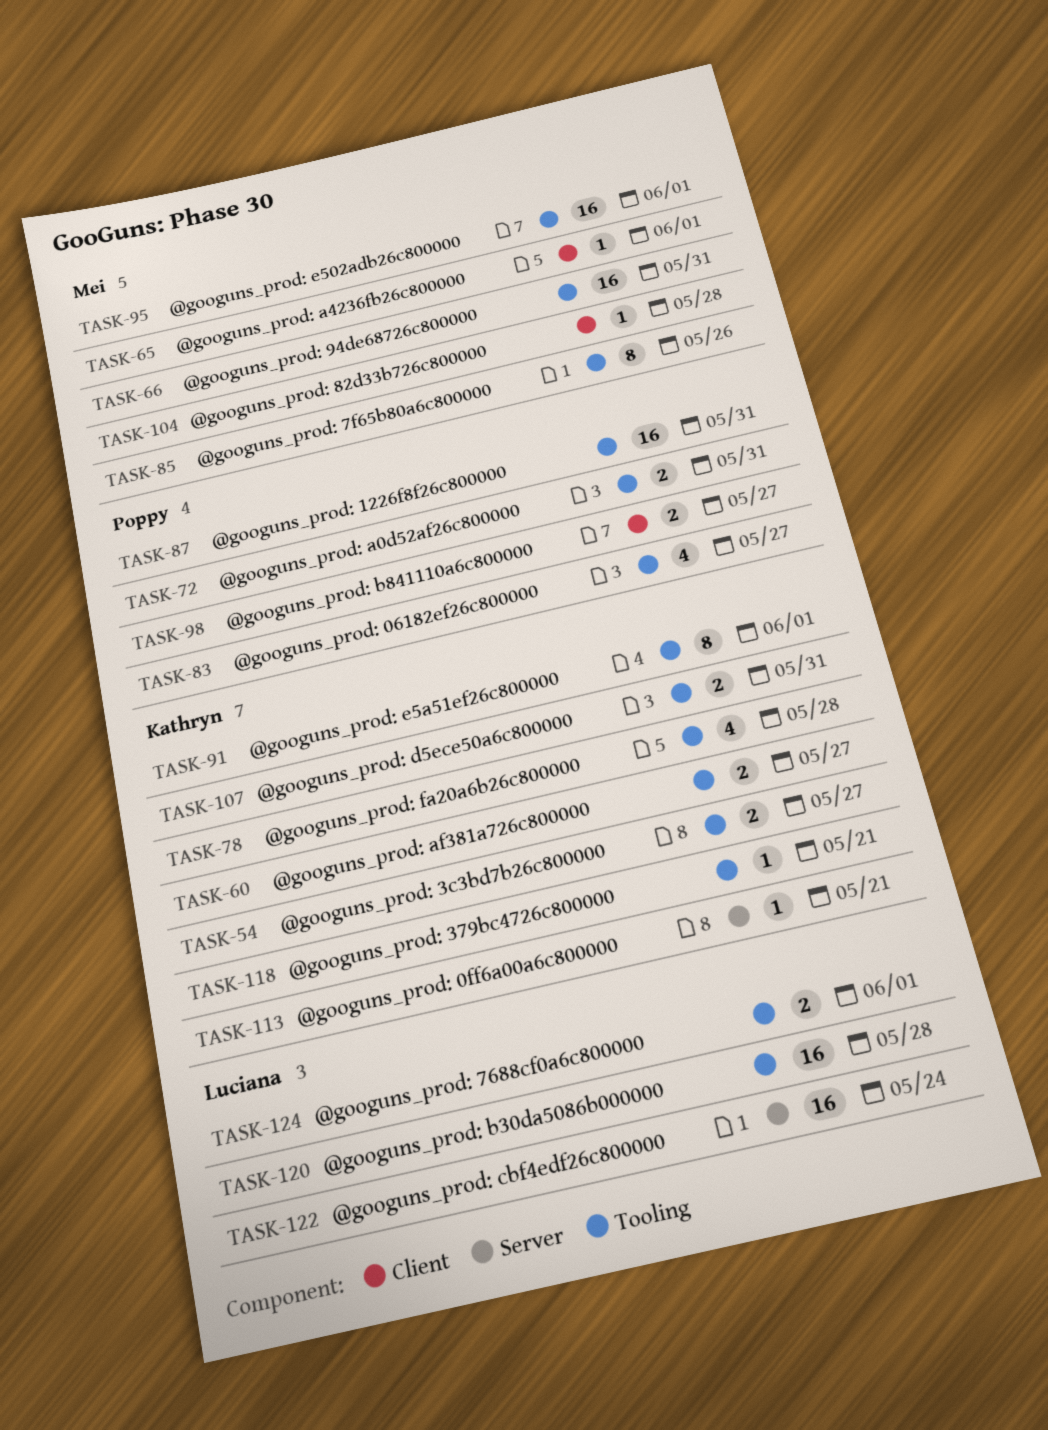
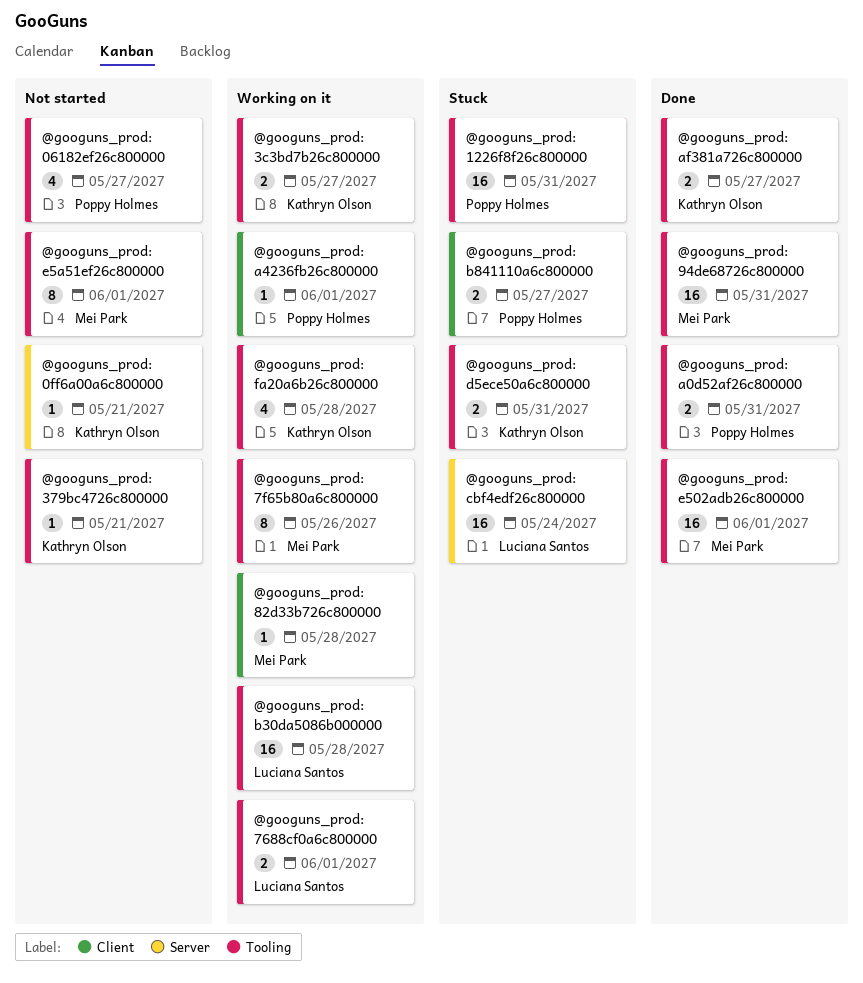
@googuns_prod: a4236fb26c800000, owner: Mei Park -> Poppy Holmes
@googuns_prod: e5a51ef26c800000, owner: Kathryn Olson -> Mei Park

